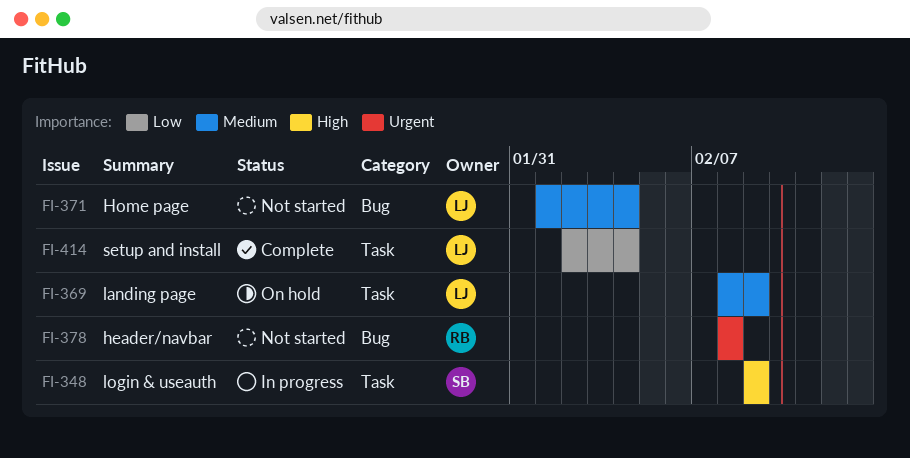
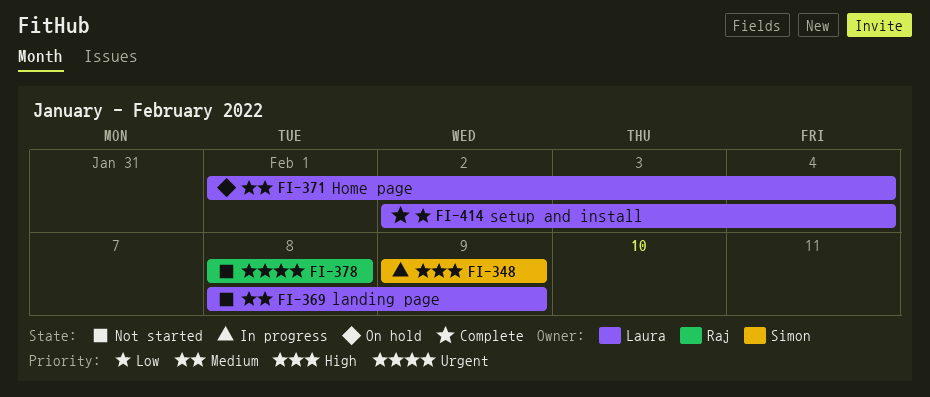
FI-369, status: On hold -> Not started
FI-371, status: Not started -> On hold

